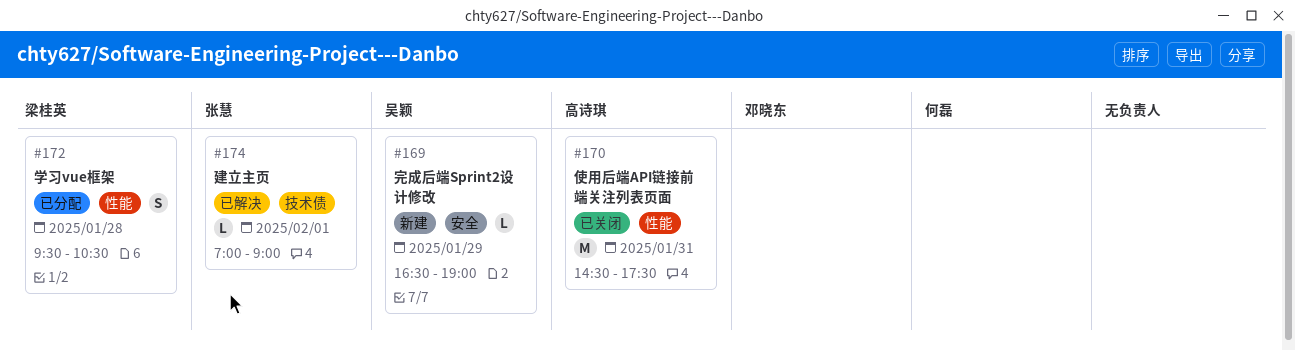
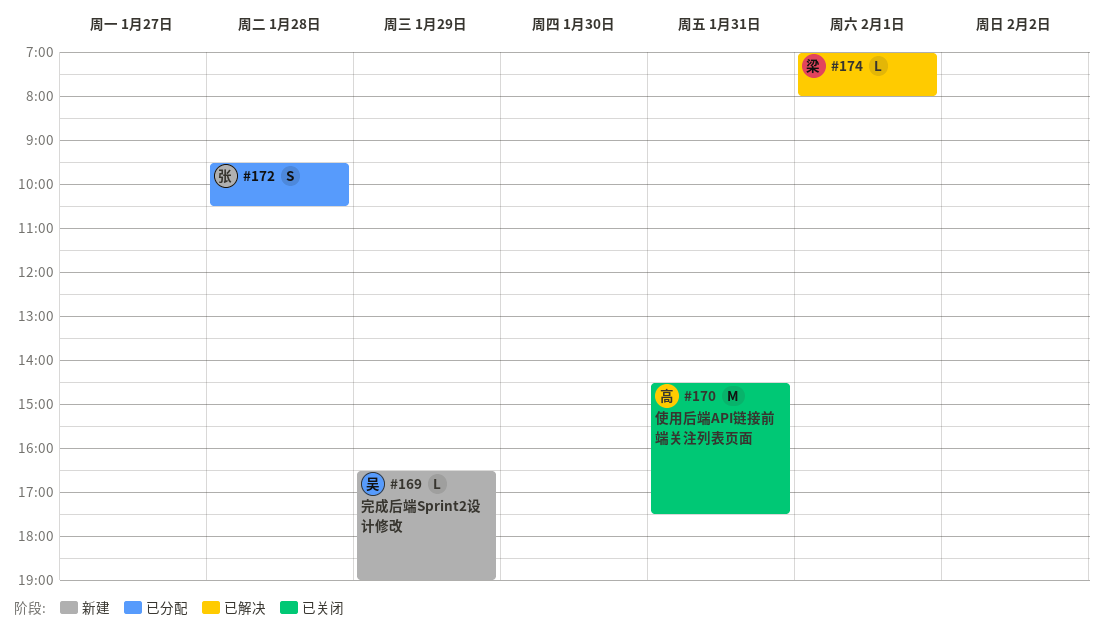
#172, owner: 梁桂英 -> 张慧
#174, owner: 张慧 -> 梁桂英
#174, ends: 09:00 -> 08:00

